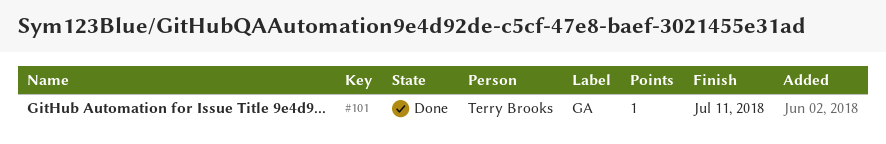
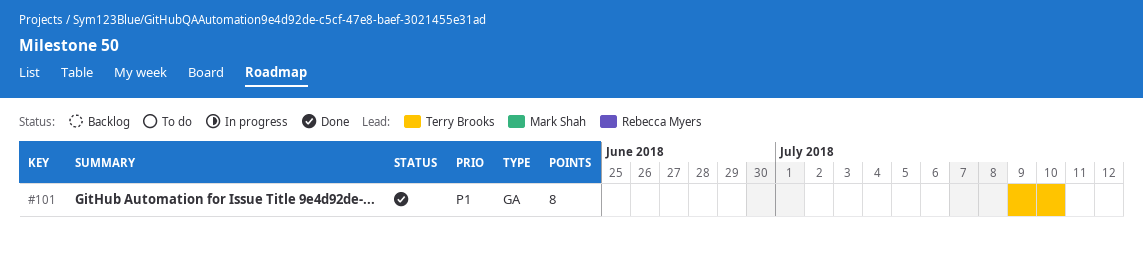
#101, estimate: 1 -> 8
#101, due: Jul 11 -> Jul 10

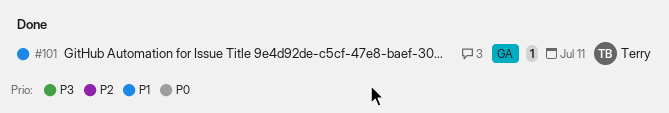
#101, estimate: 8 -> 1
#101, due: Jul 10 -> Jul 11

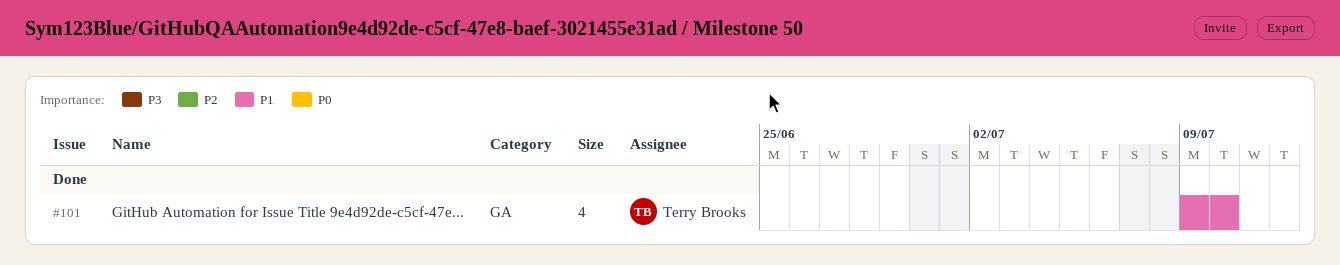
#101, estimate: 1 -> 4
#101, due: Jul 11 -> Jul 10

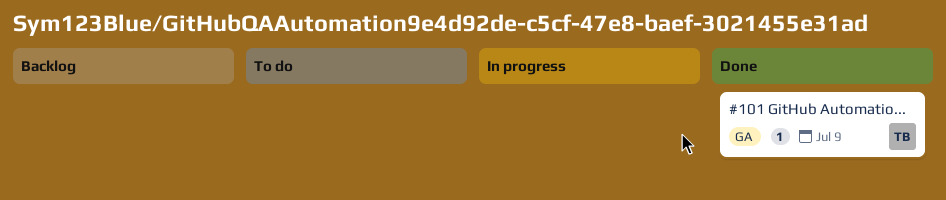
#101, estimate: 4 -> 1
#101, due: Jul 10 -> Jul 9

